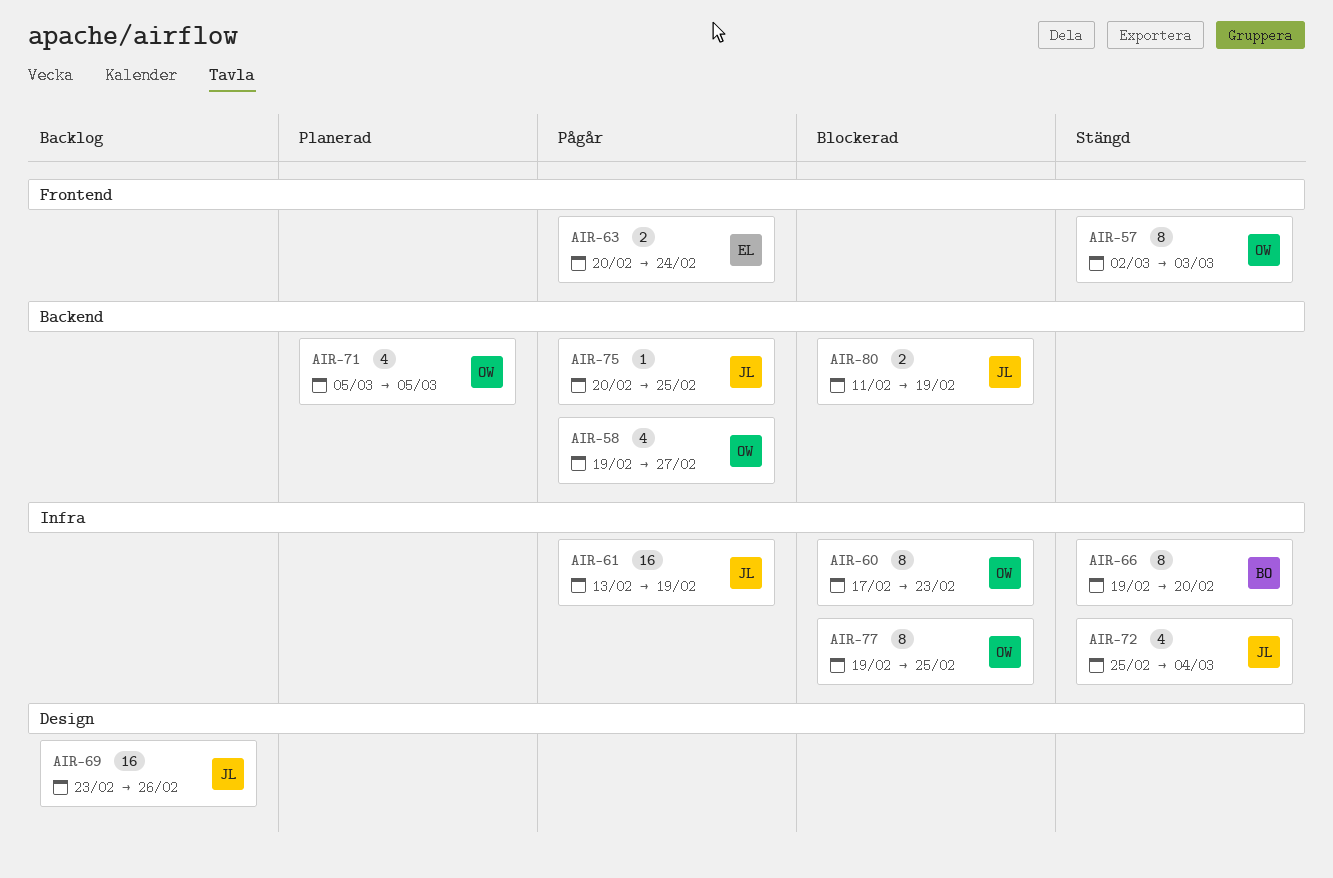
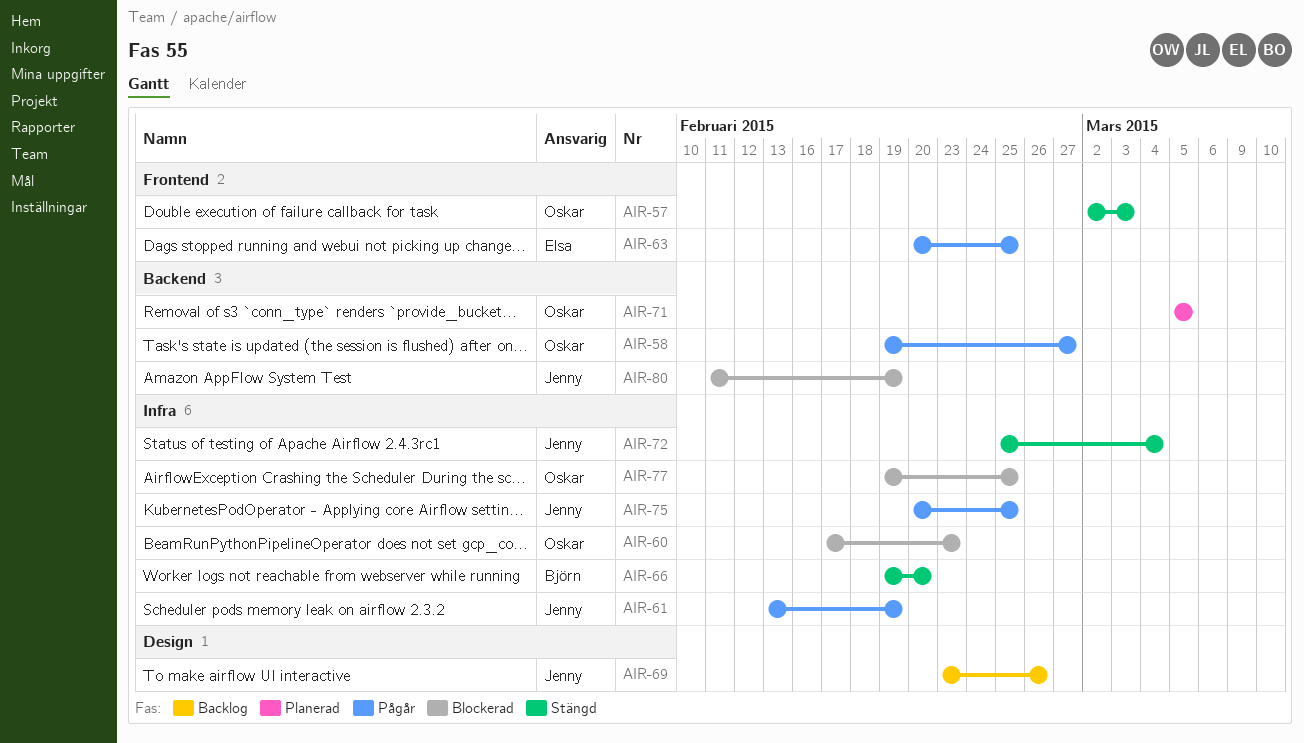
AIR-63, due: Feb 24 -> Feb 25
AIR-75, label: Backend -> Infra

